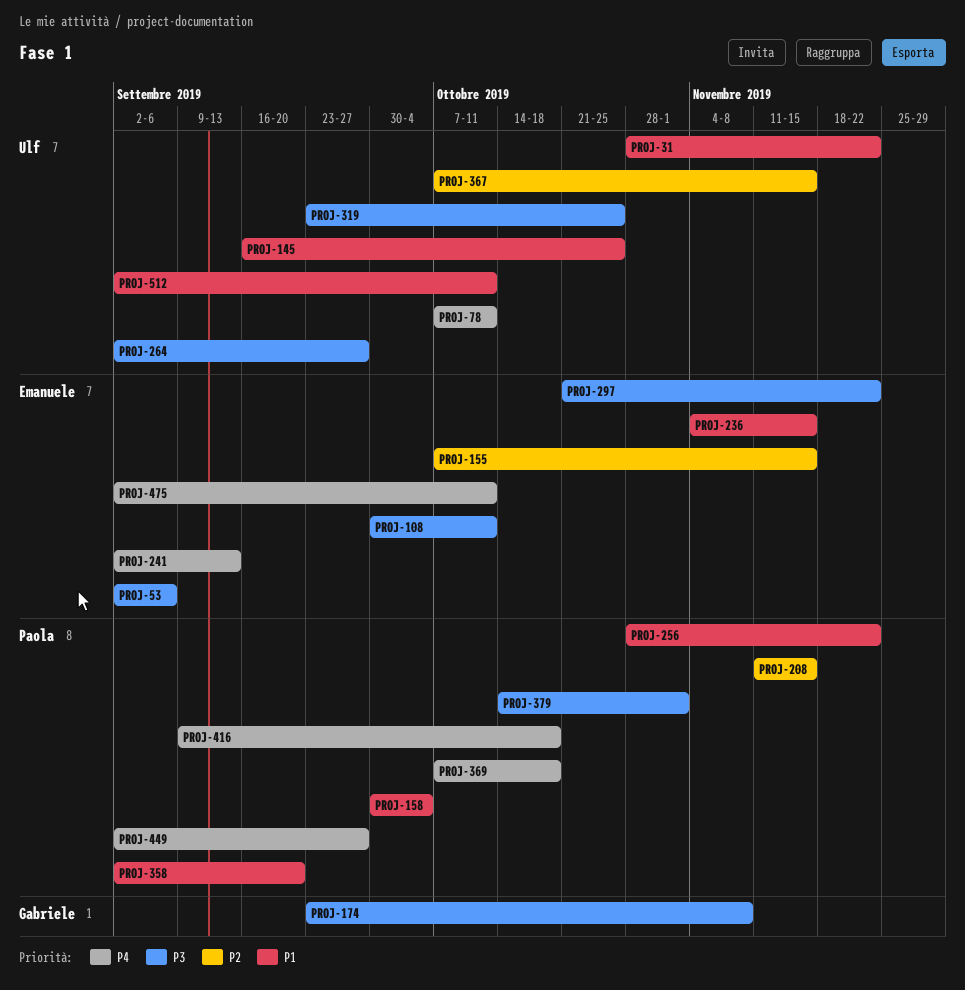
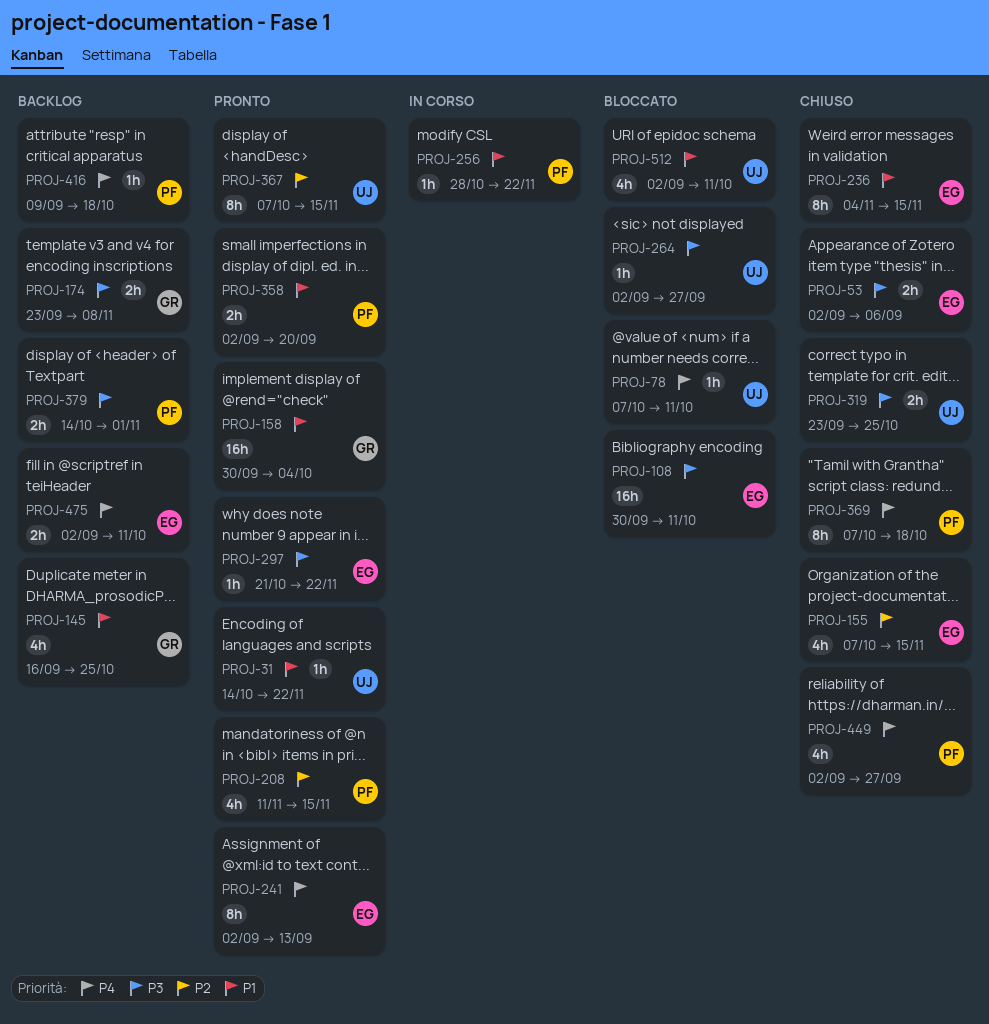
PROJ-31, start: Oct 28 -> Oct 14
PROJ-145, owner: Ulf -> Gabriele
PROJ-158, owner: Paola -> Gabriele

